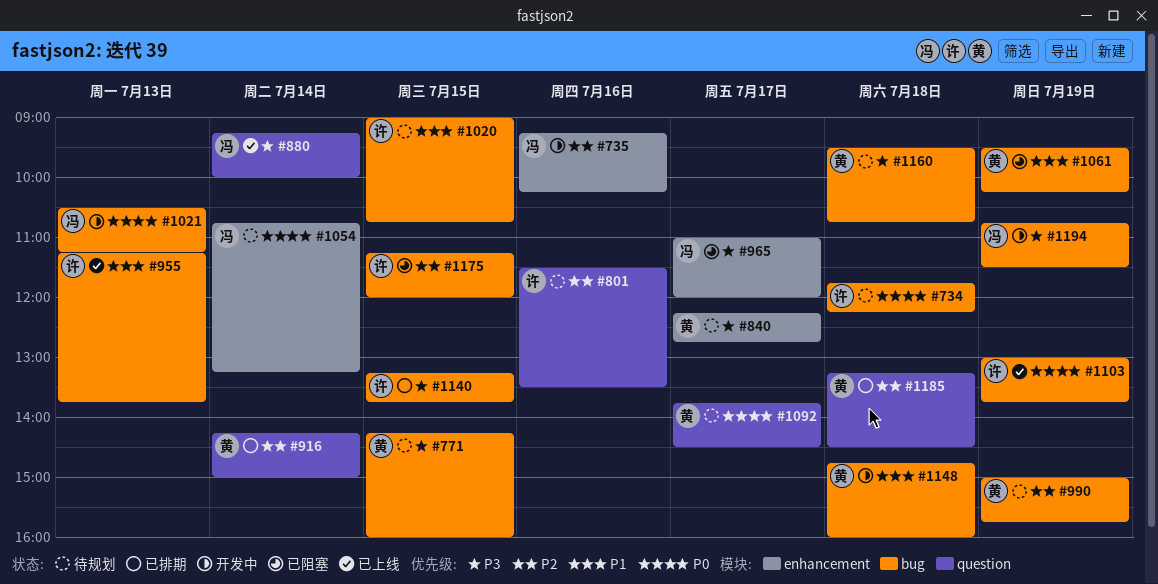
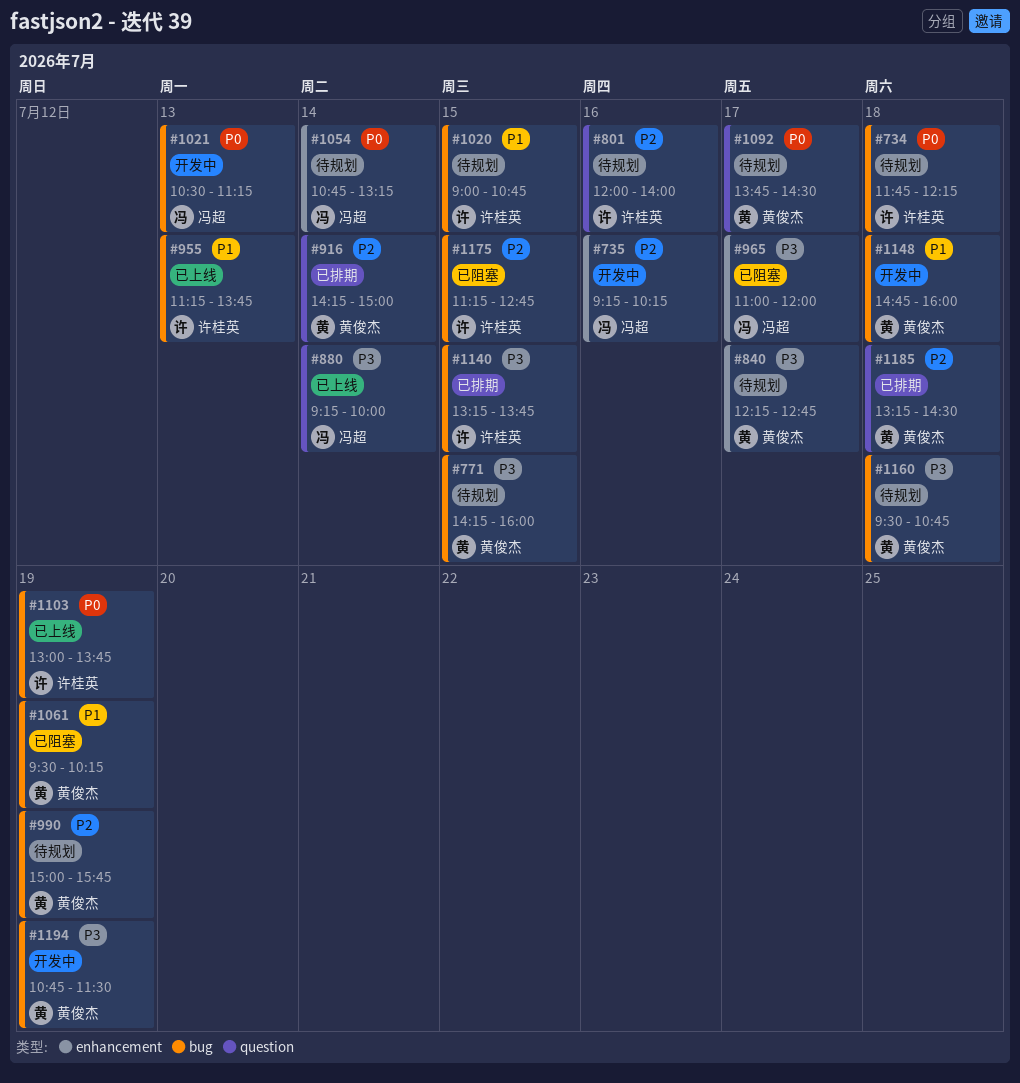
#801, begins: 11:30 -> 12:00
#801, ends: 13:30 -> 14:00
#1175, ends: 12:00 -> 12:45
#1194, owner: 冯超 -> 黄俊杰

